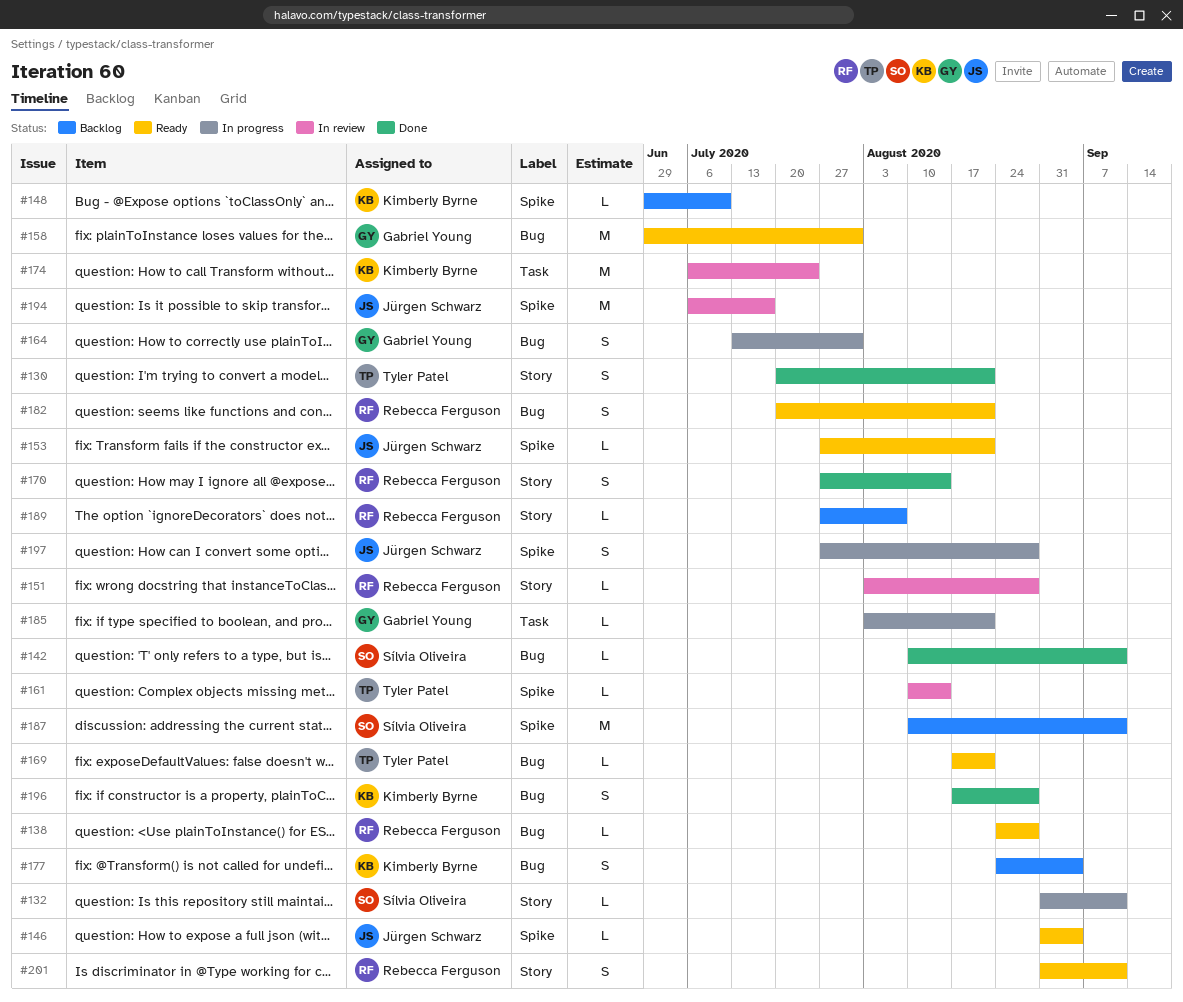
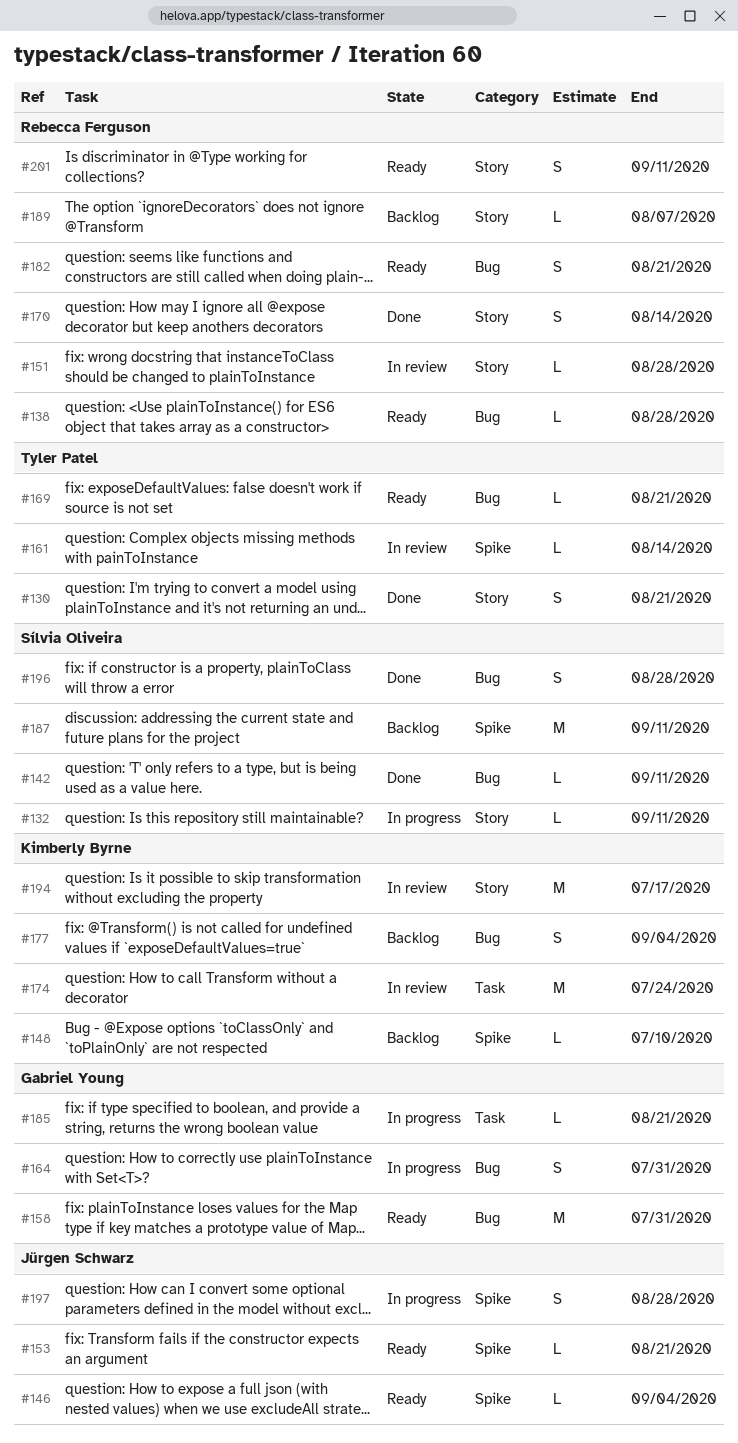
#194, owner: Jürgen Schwarz -> Kimberly Byrne
#194, label: Spike -> Story
#196, owner: Kimberly Byrne -> Sílvia Oliveira

